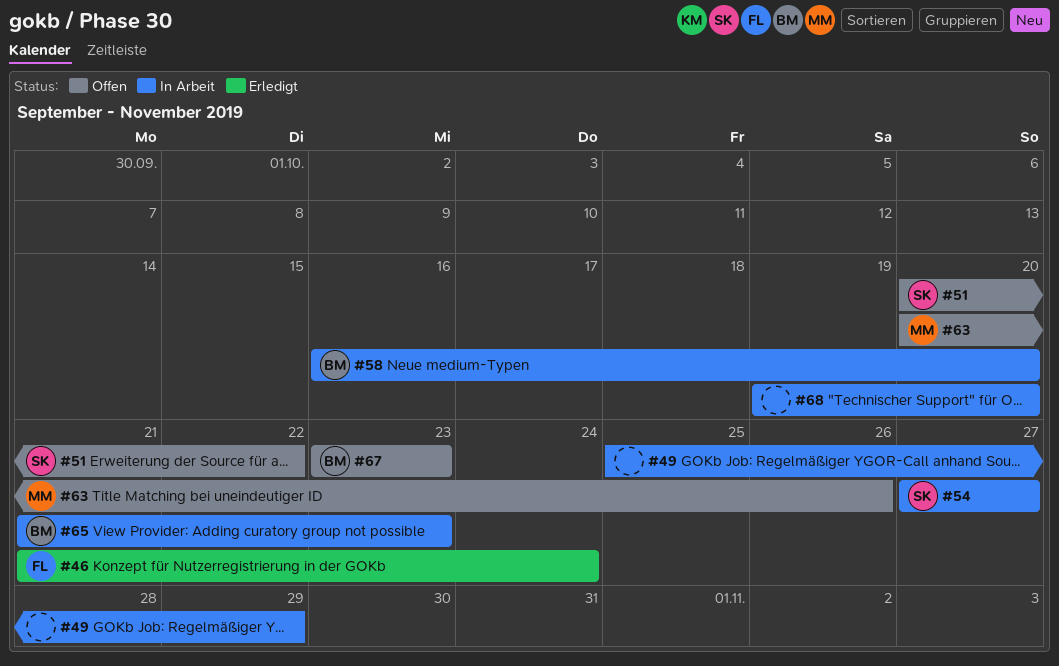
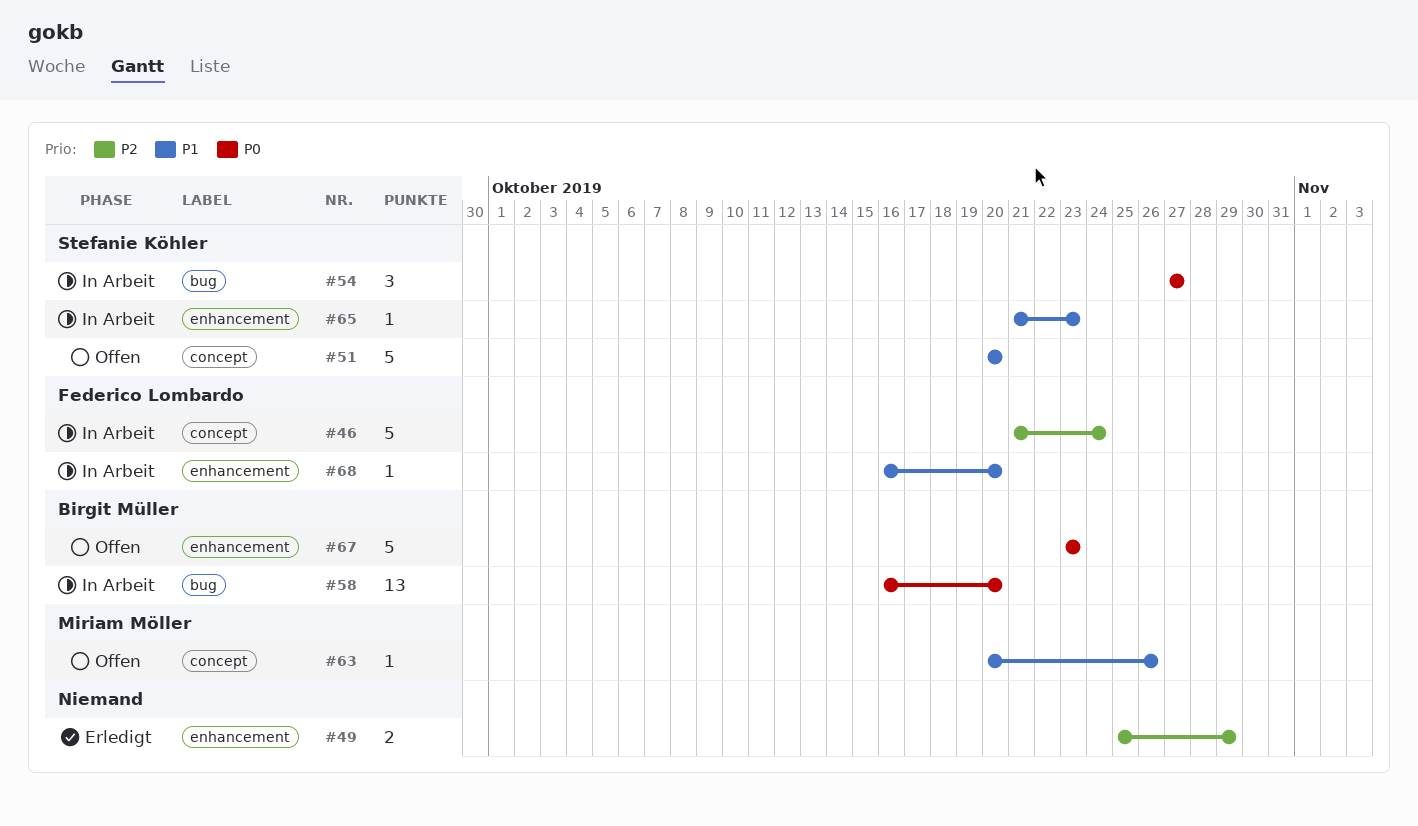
#46, status: Erledigt -> In Arbeit
#49, status: In Arbeit -> Erledigt
#51, due: Oct 22 -> Oct 20
#65, owner: Birgit Müller -> Stefanie Köhler
#68, owner: none -> Federico Lombardo
#68, start: Oct 19 -> Oct 16

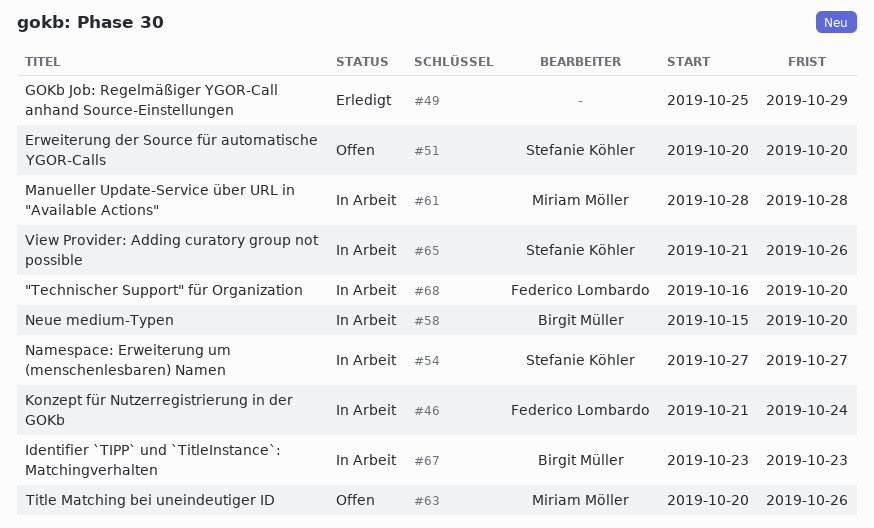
#58, start: Oct 16 -> Oct 15
#61: none -> present
#65, due: Oct 23 -> Oct 26
#67, status: Offen -> In Arbeit

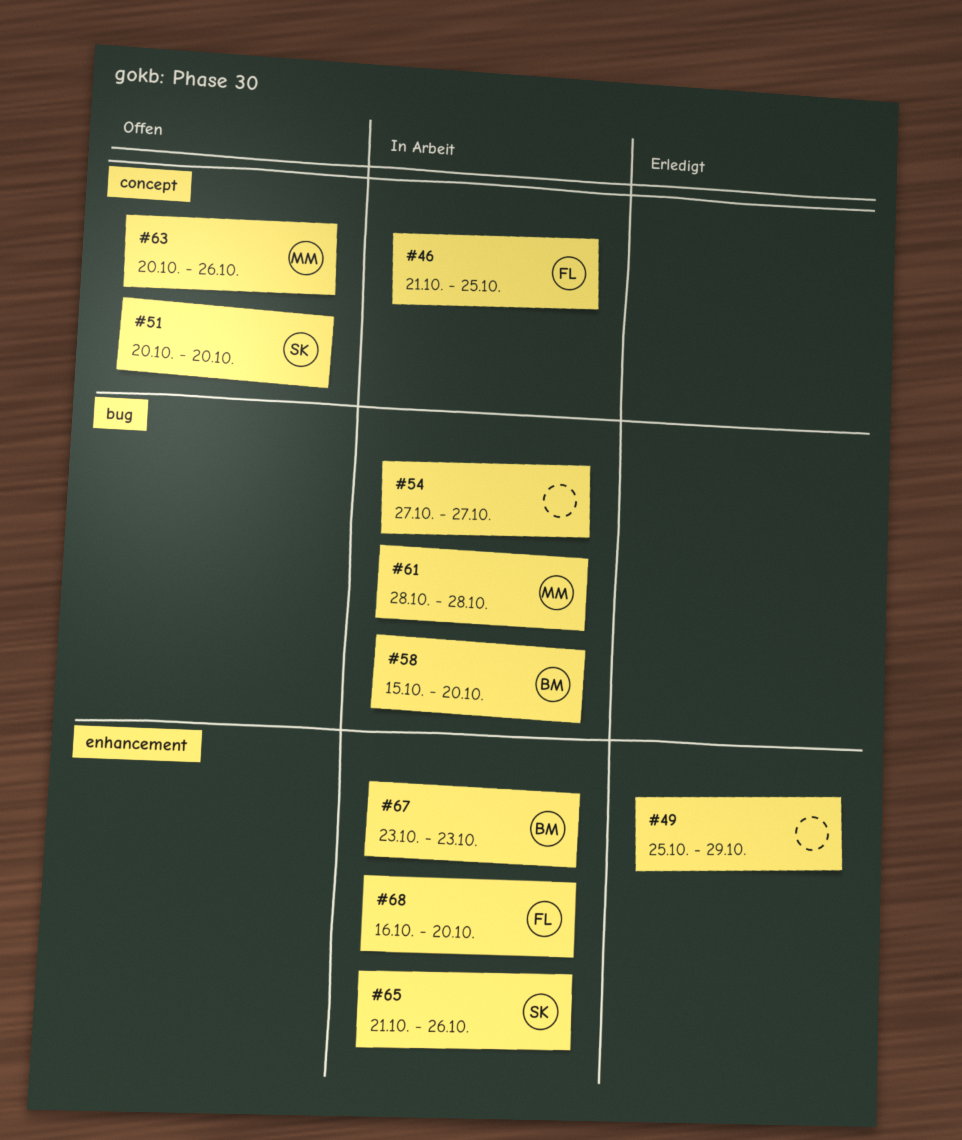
#46, due: Oct 24 -> Oct 25
#54, owner: Stefanie Köhler -> none

